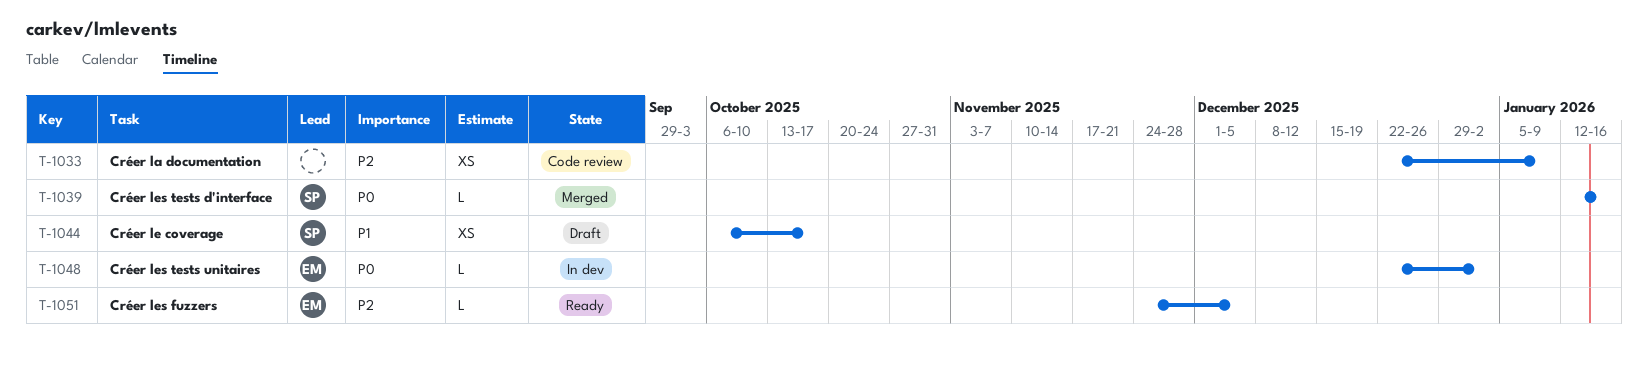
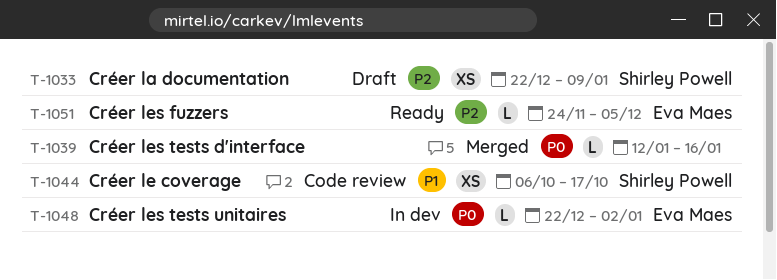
T-1033, status: Code review -> Draft
T-1033, owner: none -> Shirley Powell
T-1039, owner: Shirley Powell -> none
T-1044, status: Draft -> Code review

